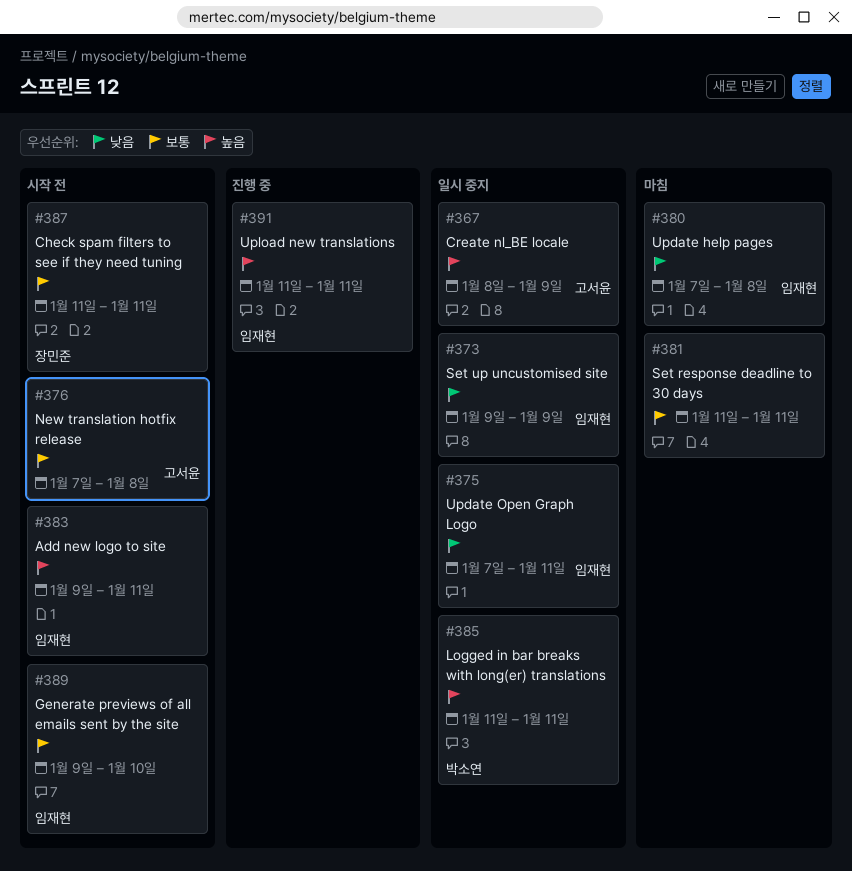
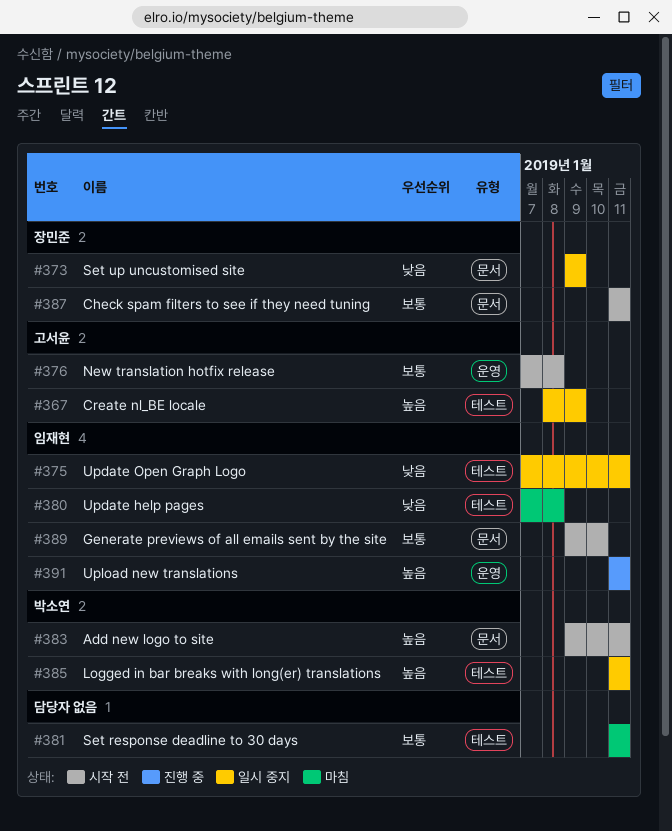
#373, owner: 임재현 -> 장민준
#383, owner: 임재현 -> 박소연

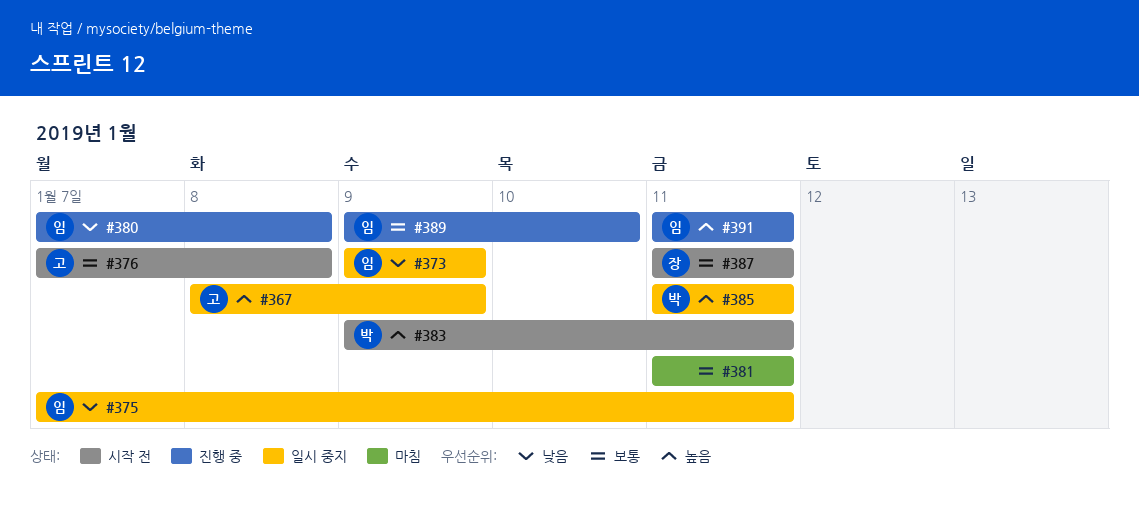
#373, owner: 장민준 -> 임재현
#380, status: 마침 -> 진행 중
#389, status: 시작 전 -> 진행 중

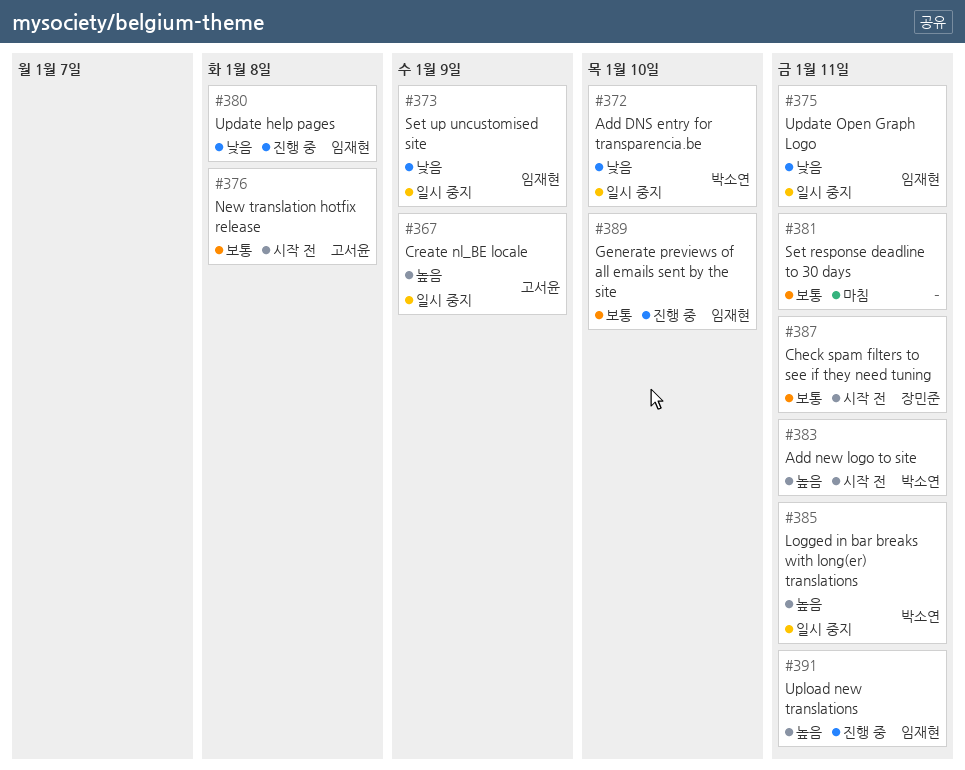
#372: none -> present

